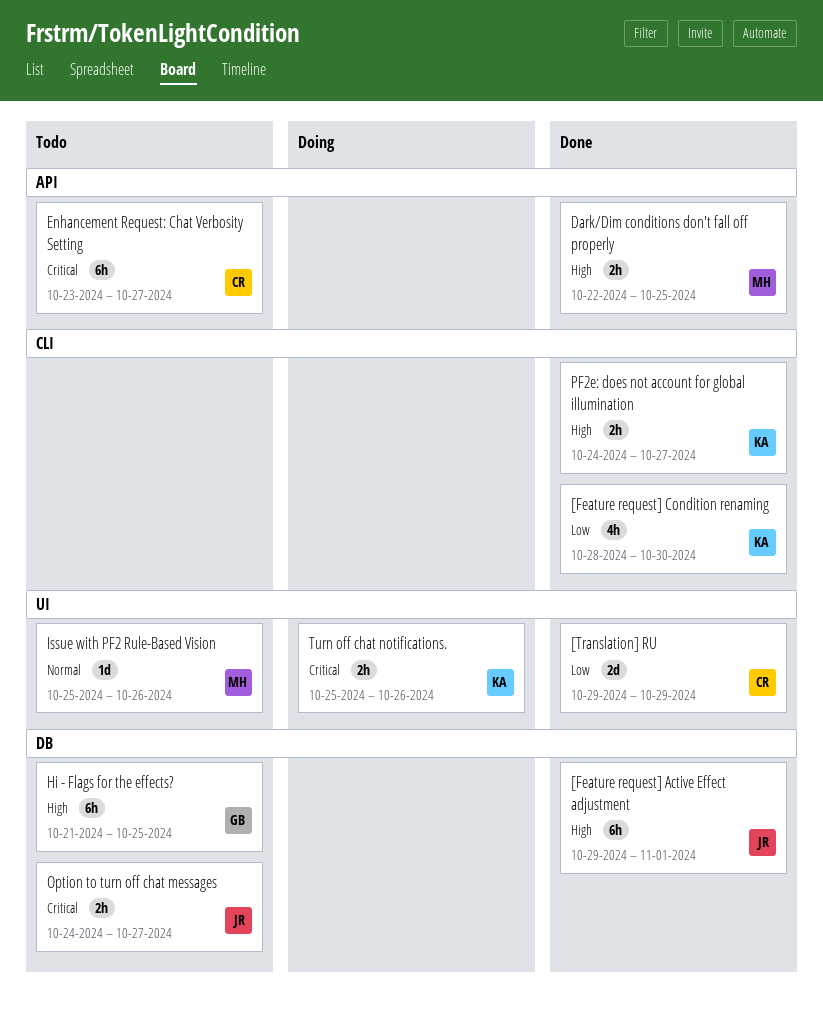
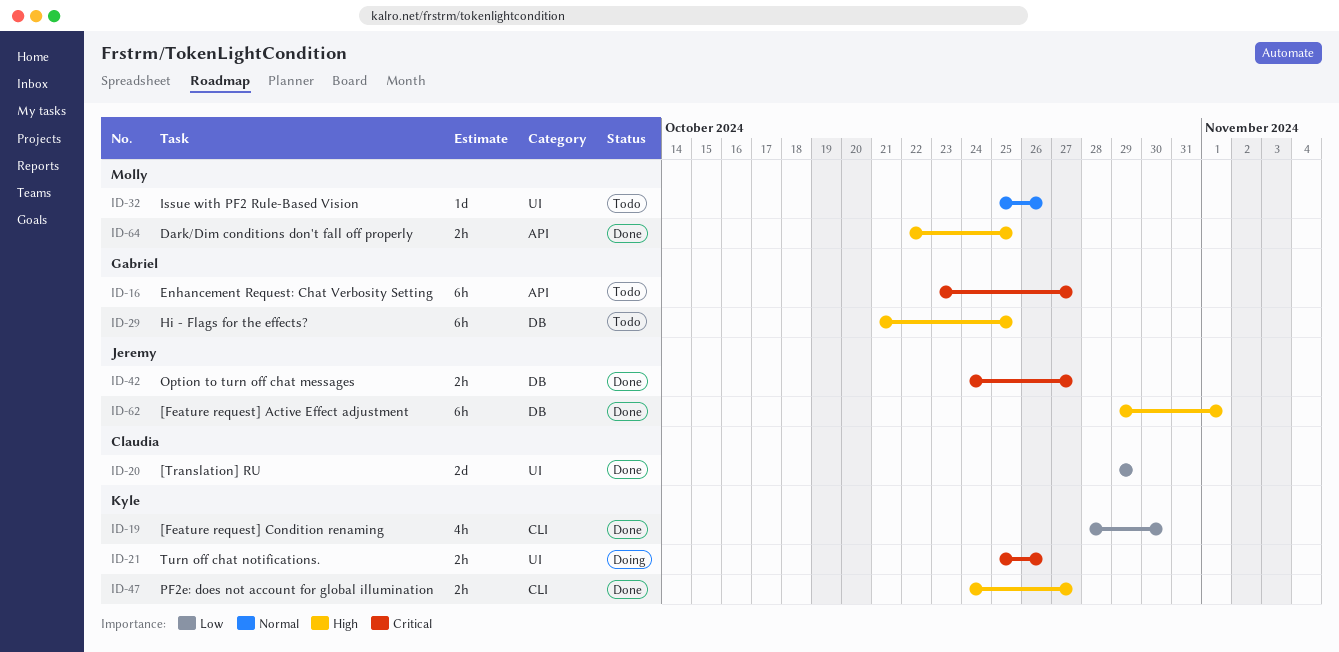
Enhancement Request: Chat Verbosity Setting, owner: Claudia -> Gabriel
Option to turn off chat messages, status: Todo -> Done

